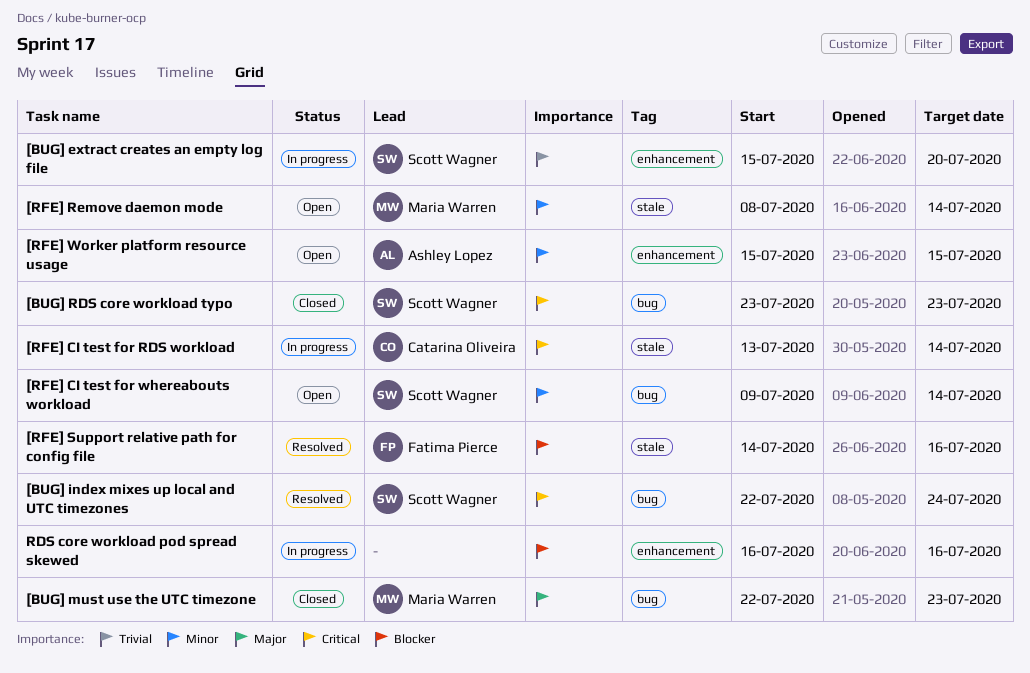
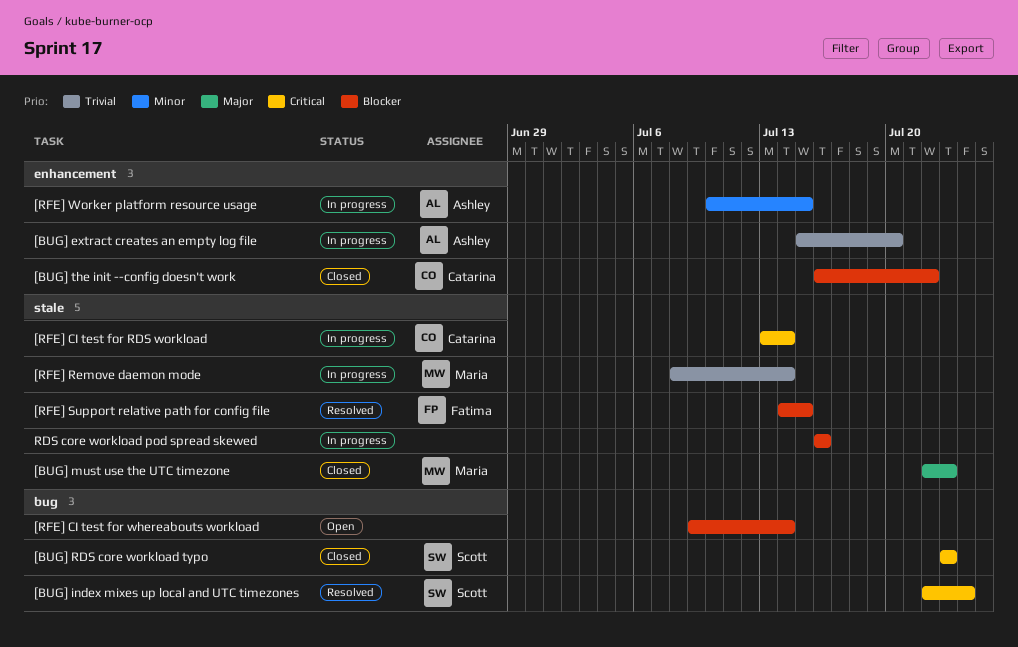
[BUG] extract creates an empty log file, owner: Scott Wagner -> Ashley Lopez
[BUG] must use the UTC timezone, label: bug -> stale
[BUG] the init --config doesn't work: none -> present
[RFE] CI test for whereabouts workload, owner: Scott Wagner -> none
[RFE] CI test for whereabouts workload, priority: Minor -> Blocker
[RFE] Remove daemon mode, status: Open -> In progress
[RFE] Remove daemon mode, priority: Minor -> Trivial
[RFE] Support relative path for config file, due: Jul 16 -> Jul 15
[RFE] Worker platform resource usage, status: Open -> In progress
[RFE] Worker platform resource usage, start: Jul 15 -> Jul 10
RDS core workload pod spread skewed, label: enhancement -> stale

